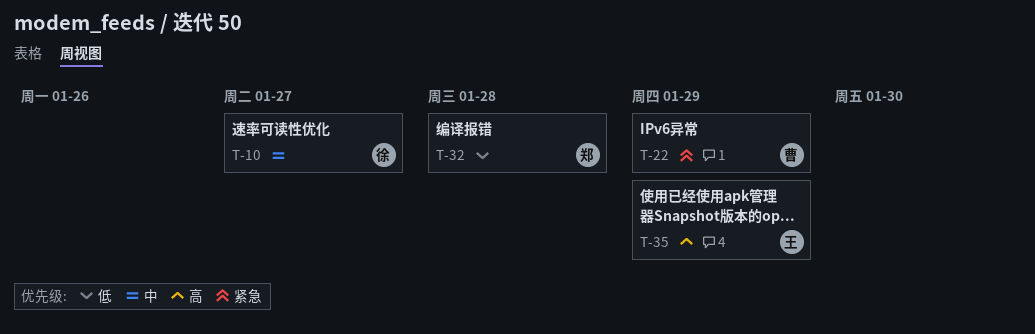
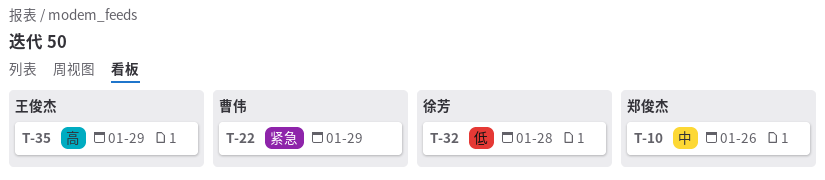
T-10, owner: 徐芳 -> 郑俊杰
T-10, due: Jan 27 -> Jan 26
T-32, owner: 郑俊杰 -> 徐芳

